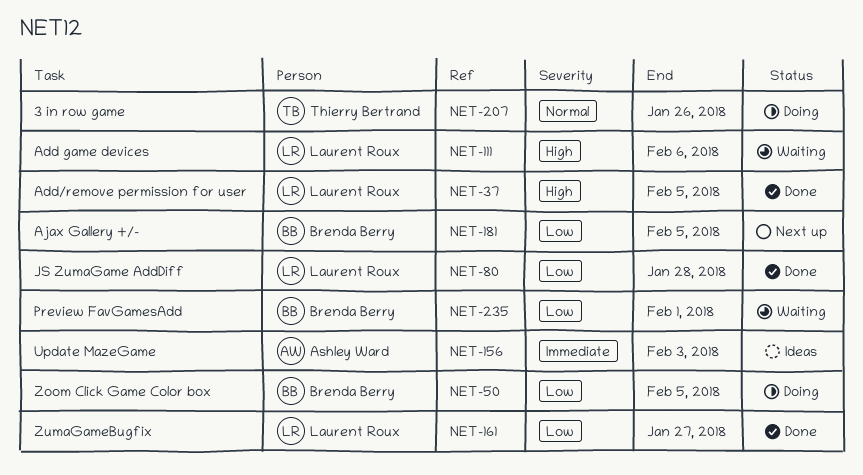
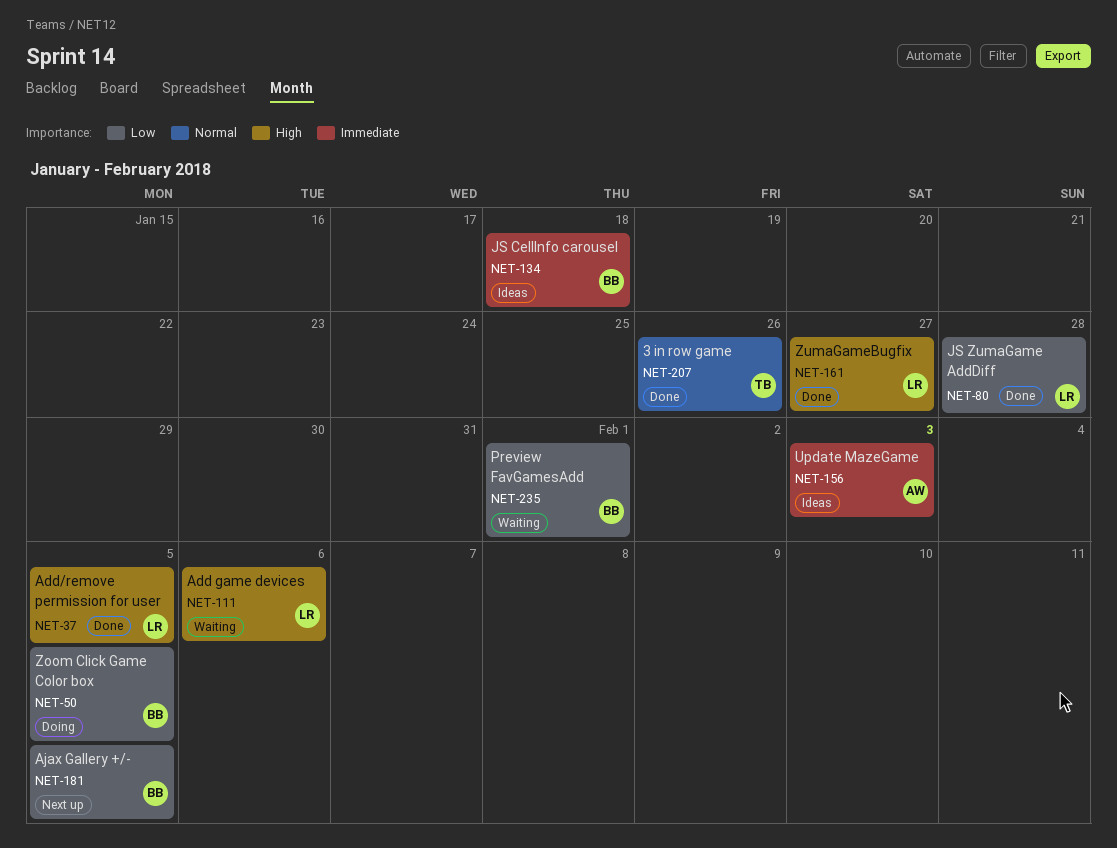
NET-134: none -> present
NET-161, priority: Low -> High
NET-207, status: Doing -> Done

